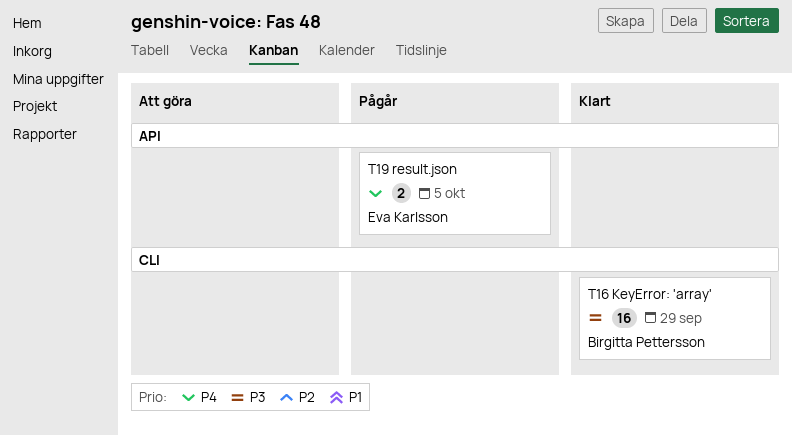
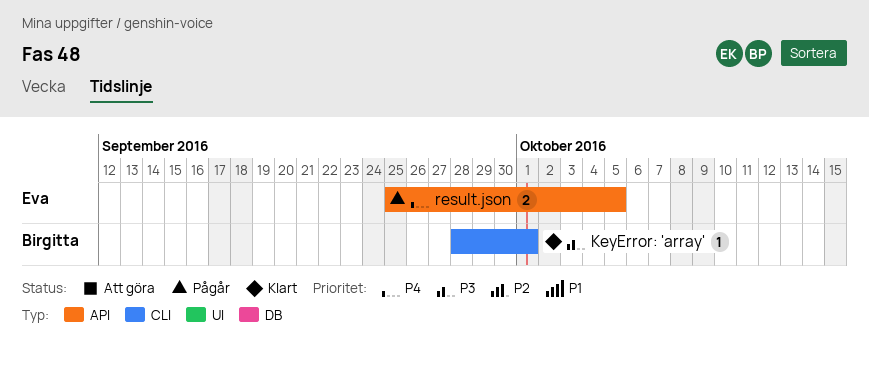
KeyError: 'array', estimate: 16 -> 1
KeyError: 'array', due: Sep 29 -> Oct 1

